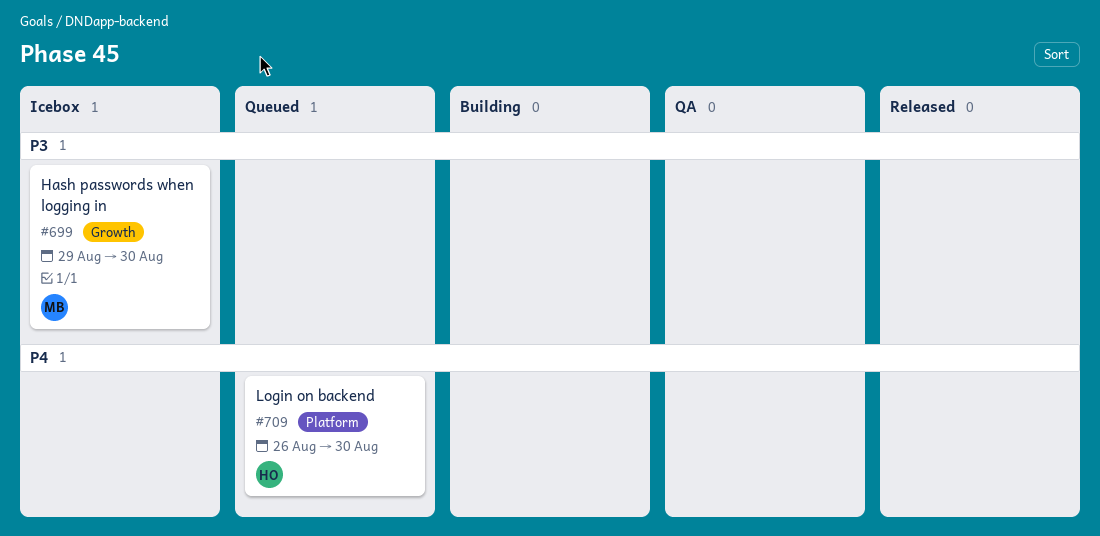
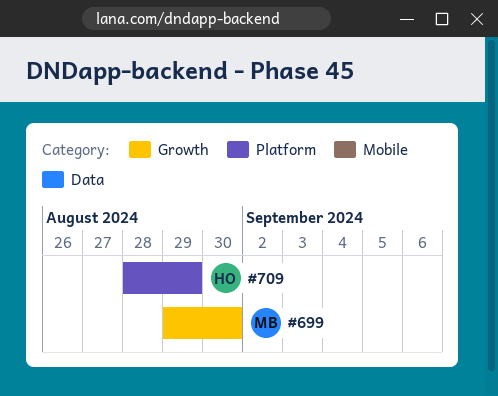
#709, start: Aug 26 -> Aug 28
#709, due: Aug 30 -> Aug 29

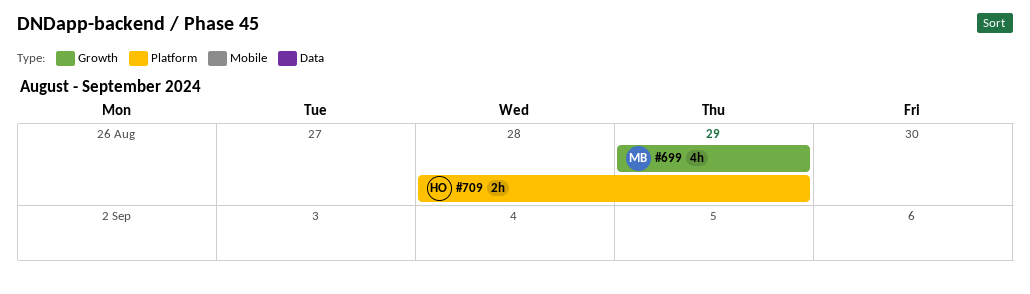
#699, due: Aug 30 -> Aug 29

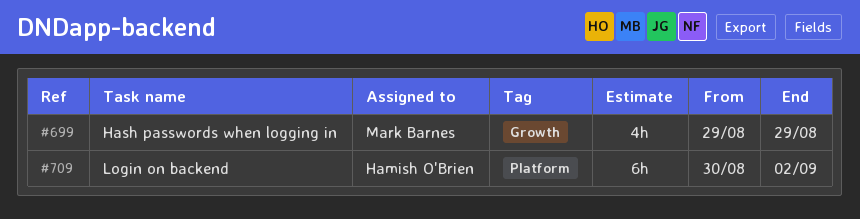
#709, estimate: 2h -> 6h
#709, start: Aug 28 -> Aug 30
#709, due: Aug 29 -> Sep 2

